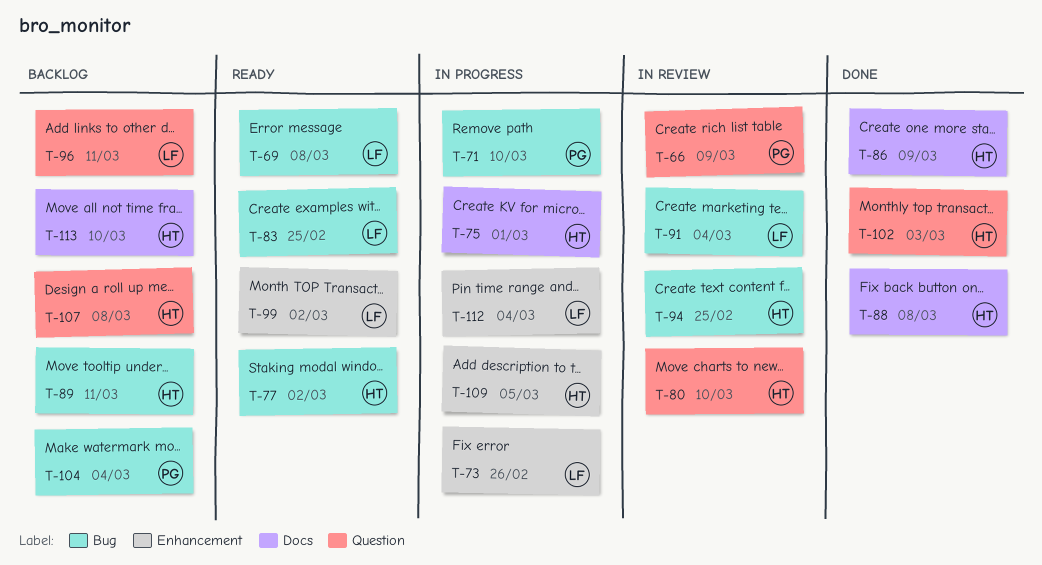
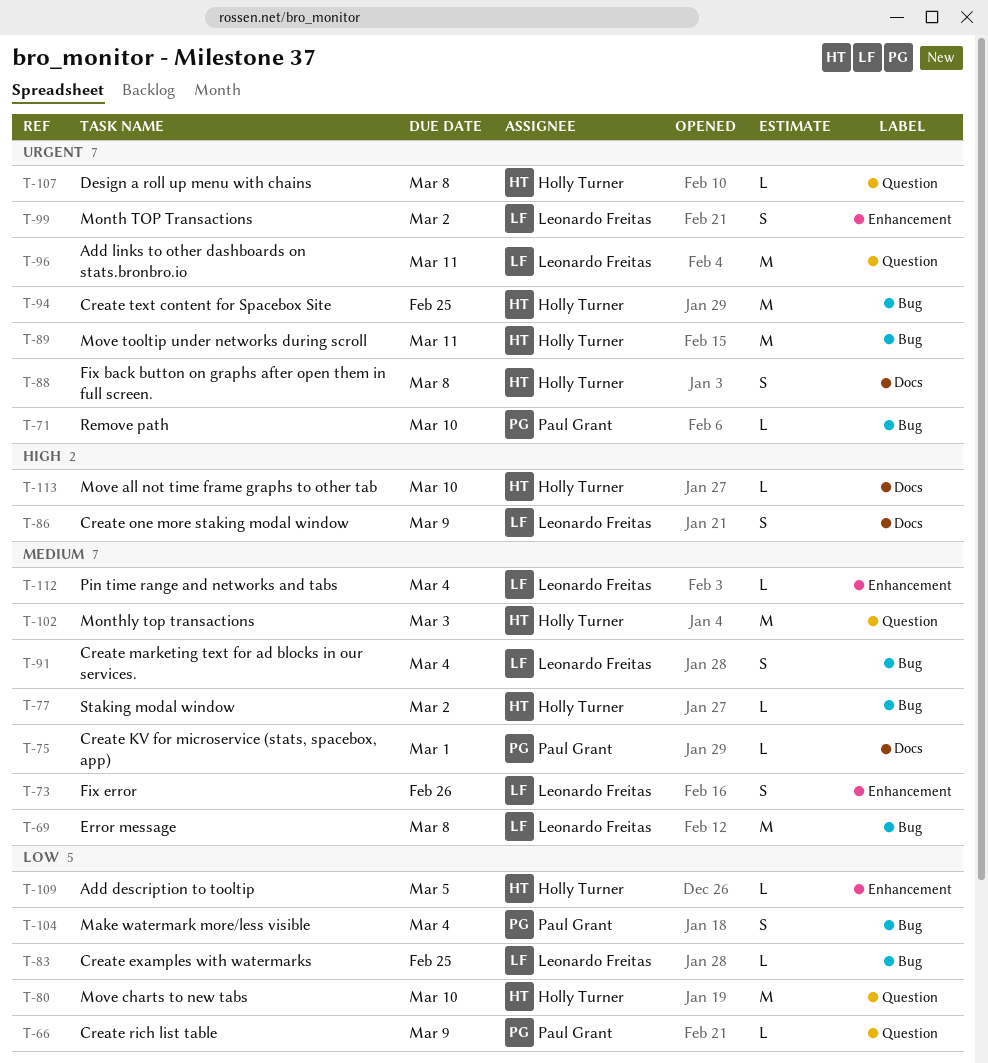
T-75, owner: Holly Turner -> Paul Grant
T-86, owner: Holly Turner -> Leonardo Freitas

